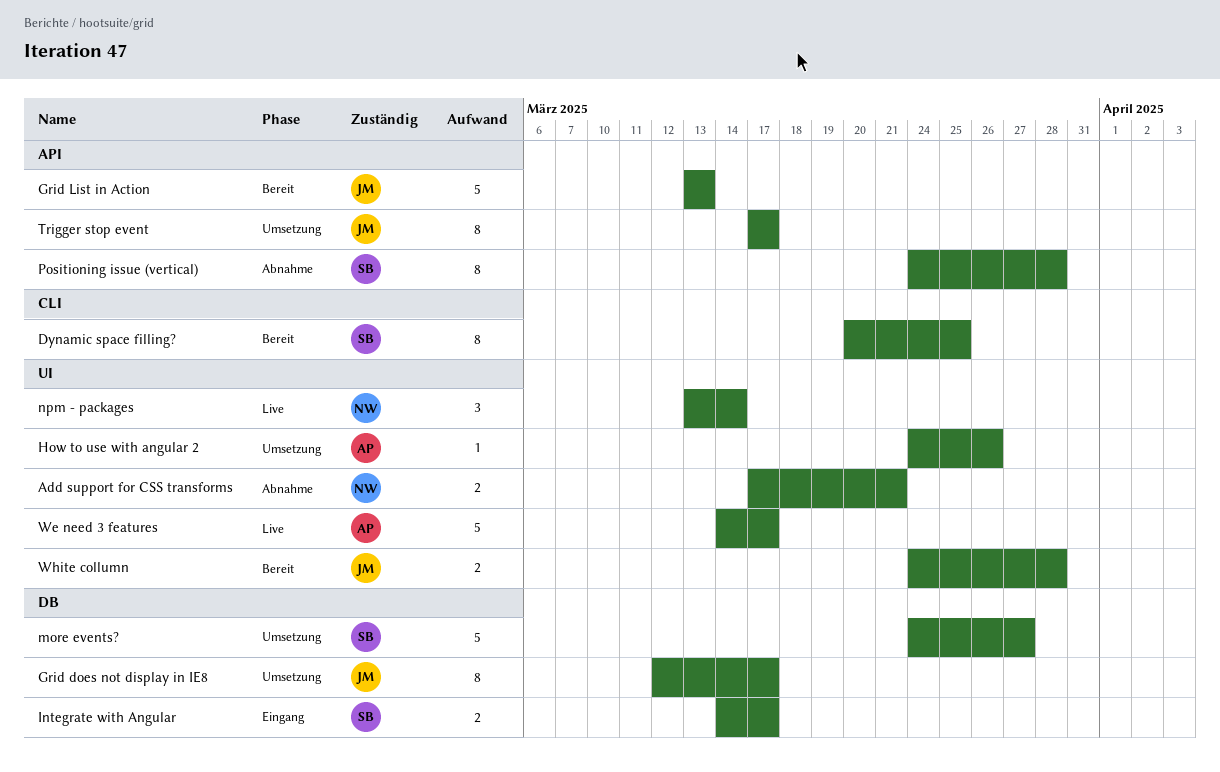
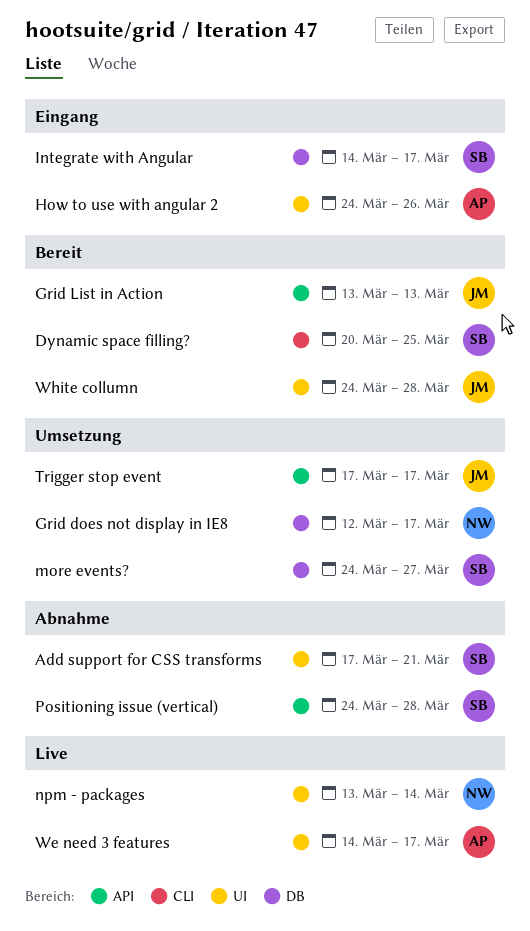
Add support for CSS transforms, owner: NW -> SB
Grid does not display in IE8, owner: JM -> NW
How to use with angular 2, status: Umsetzung -> Eingang

